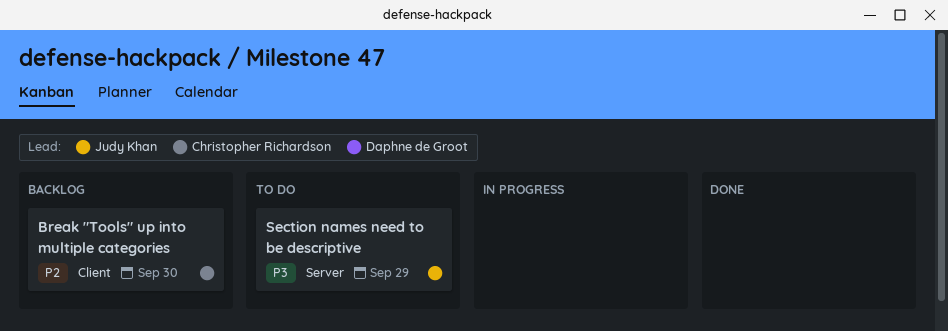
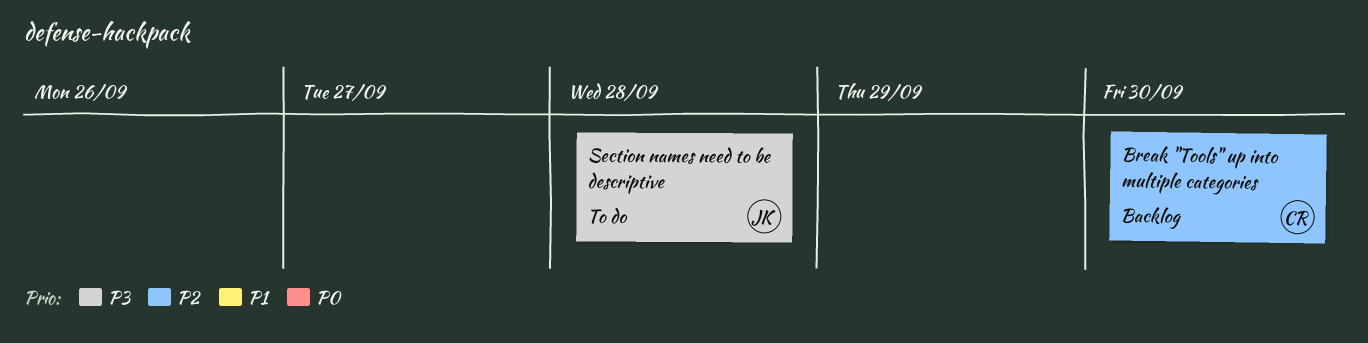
Section names need to be descriptive, due: Sep 29 -> Sep 28

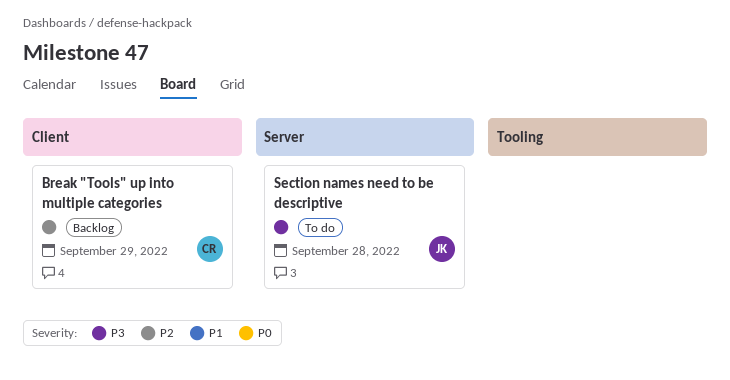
Break "Tools" up into multiple categories, due: Sep 30 -> Sep 29

